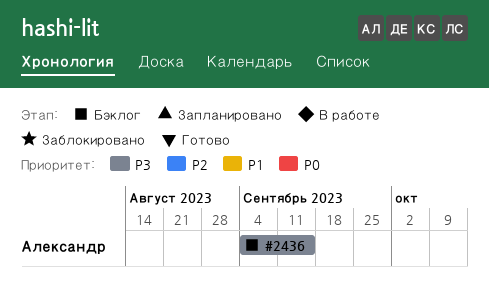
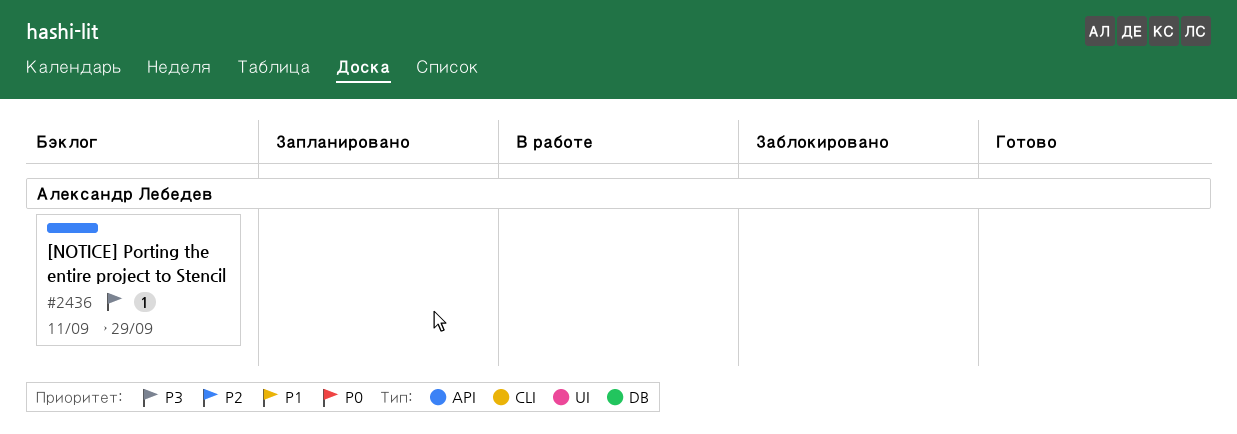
#2436, start: Sep 4 -> Sep 11
#2436, due: Sep 15 -> Sep 29

